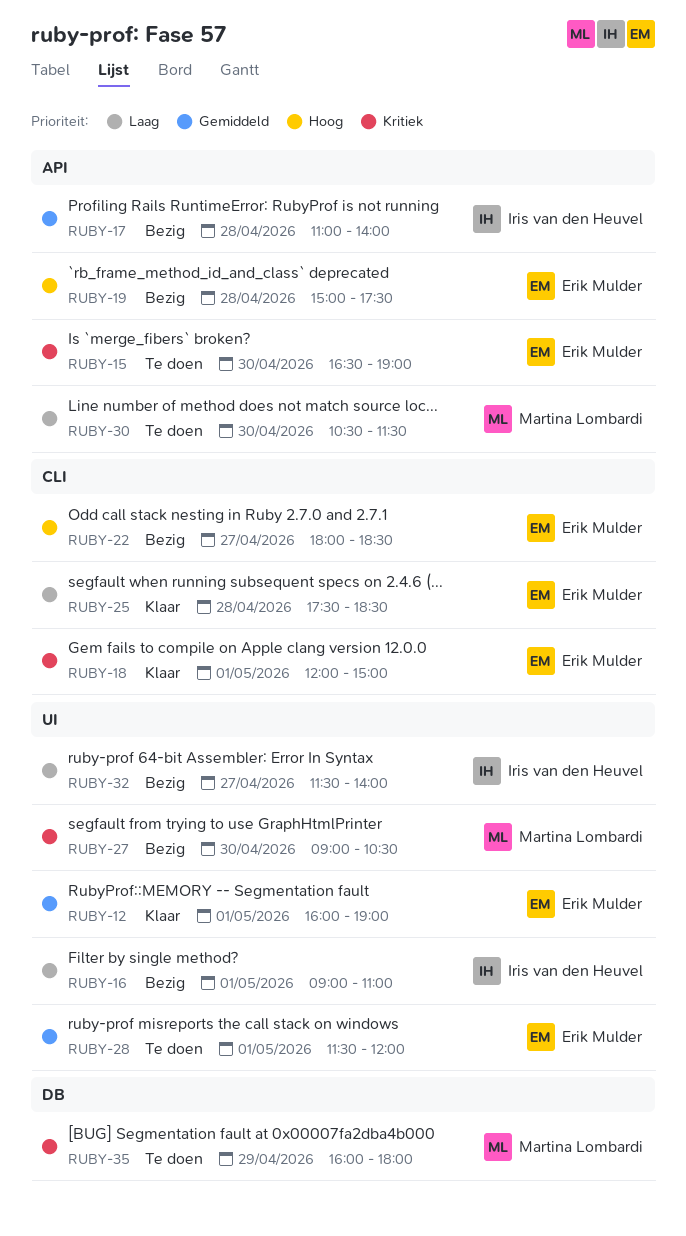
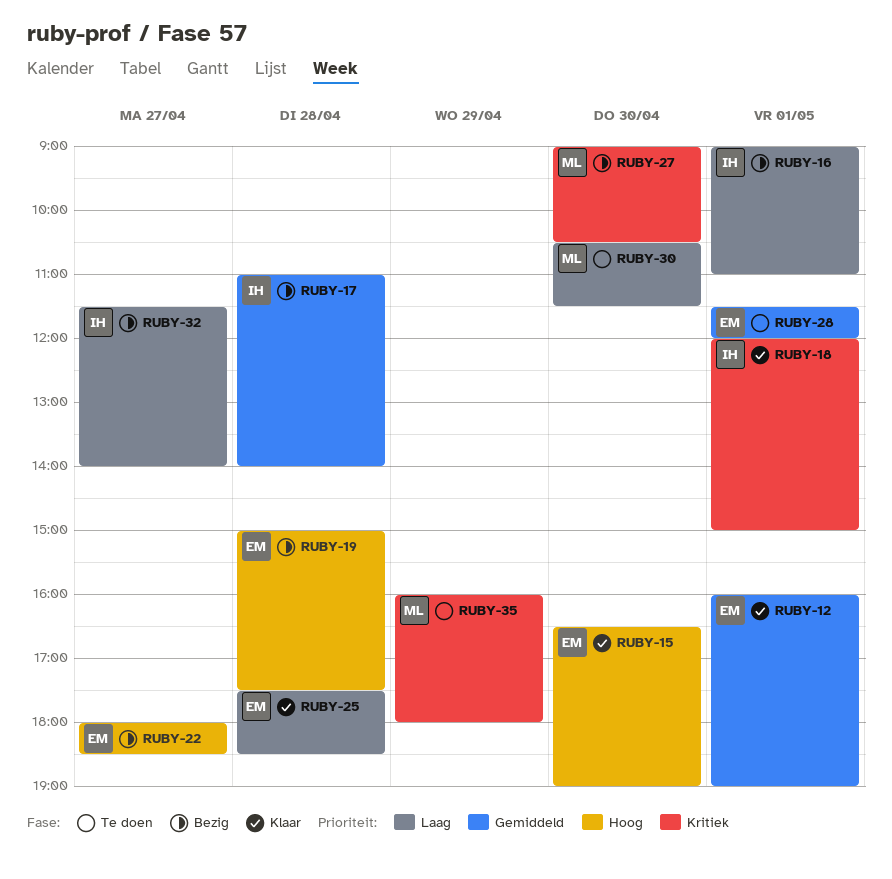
RUBY-15, status: Te doen -> Klaar
RUBY-15, priority: Kritiek -> Hoog
RUBY-18, owner: Erik Mulder -> Iris van den Heuvel

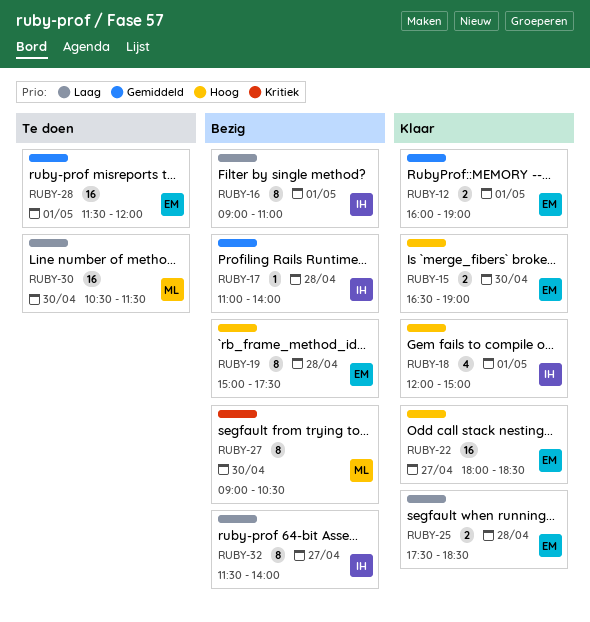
RUBY-18, priority: Kritiek -> Hoog
RUBY-22, status: Bezig -> Klaar
RUBY-35: present -> none

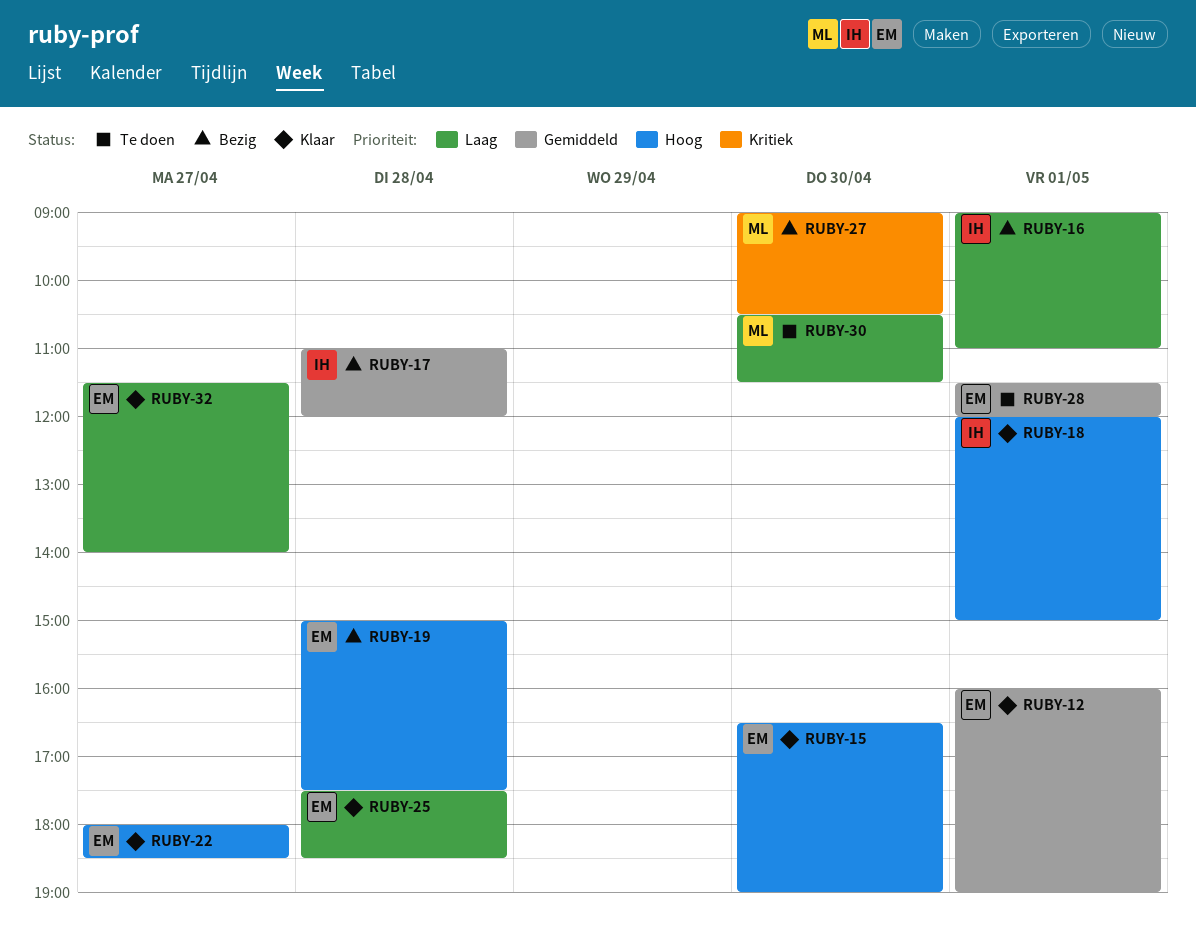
RUBY-17, ends: 14:00 -> 12:00
RUBY-32, status: Bezig -> Klaar
RUBY-32, owner: IH -> EM

